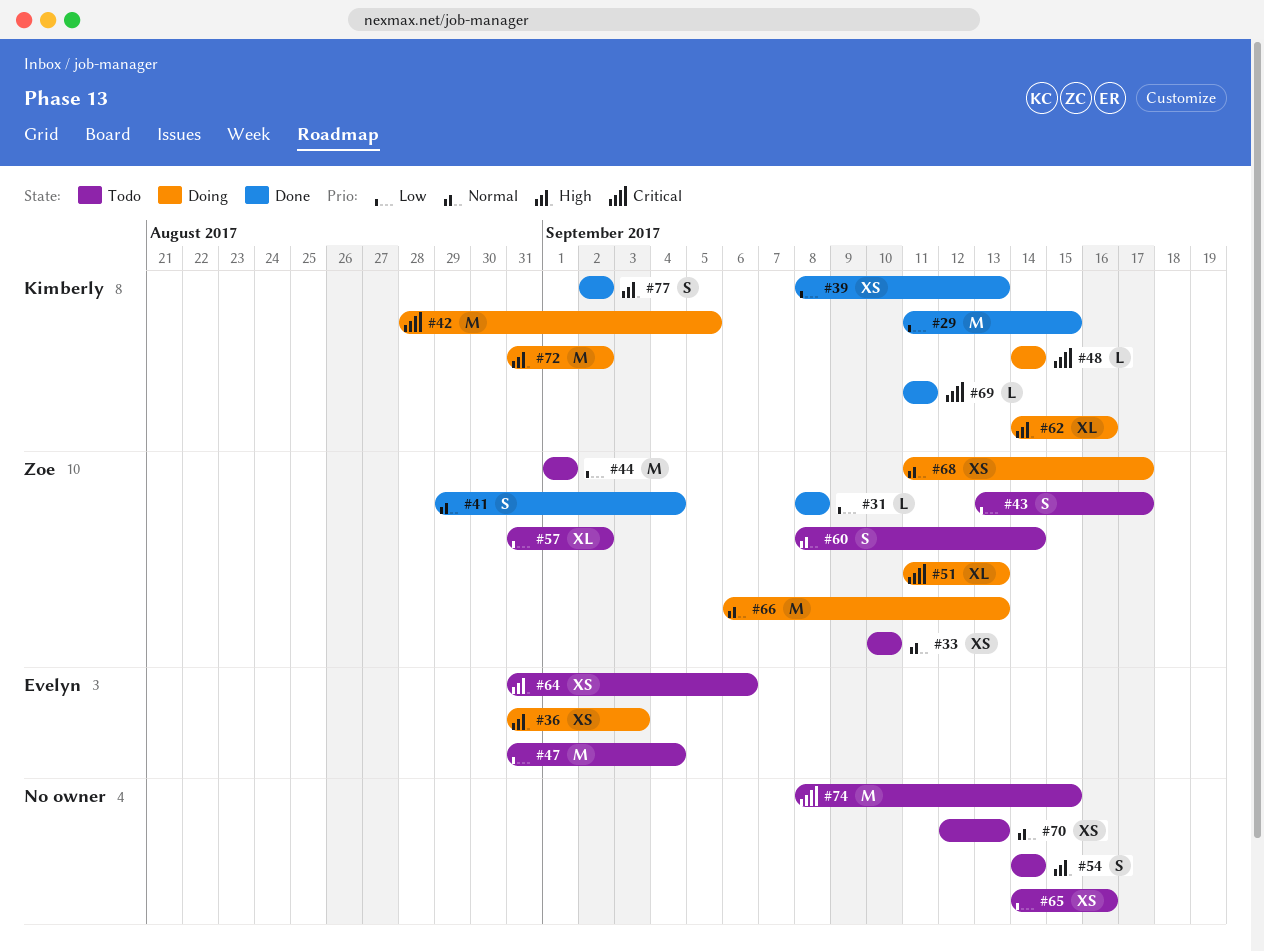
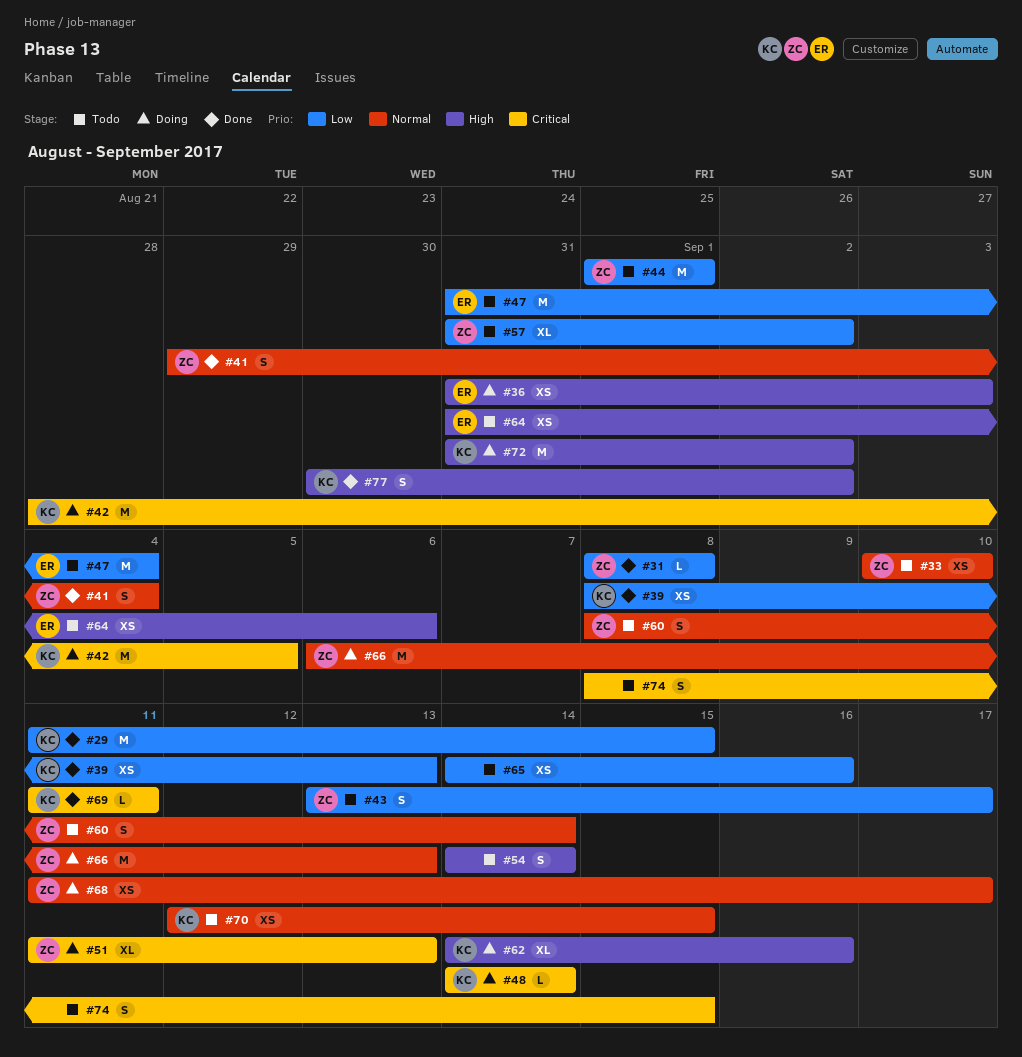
#70, owner: none -> Kimberly
#70, due: Sep 13 -> Sep 15
#74, estimate: M -> S
#77, start: Sep 2 -> Aug 30

